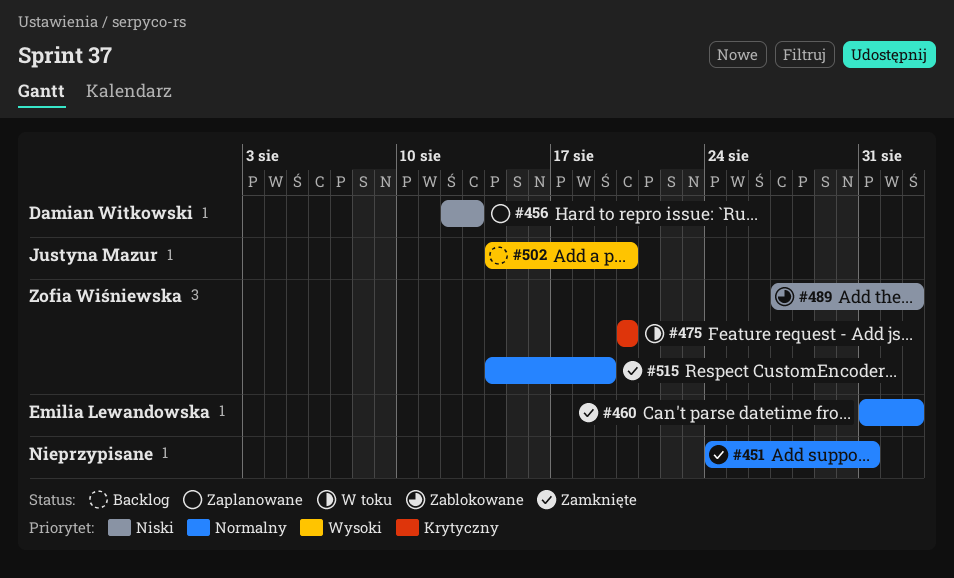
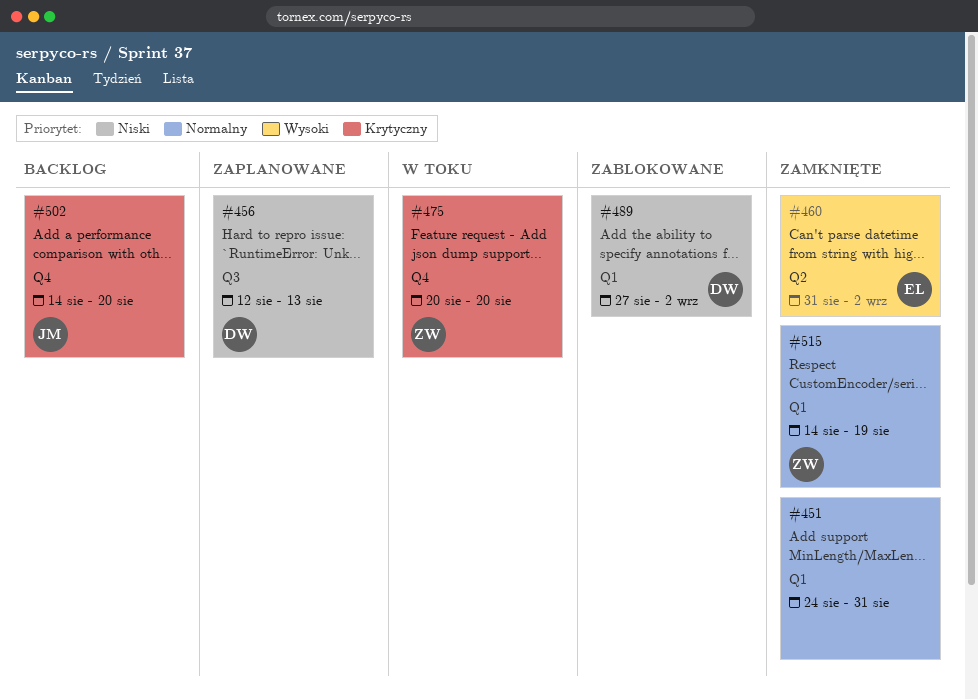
#460, priority: Normalny -> Wysoki
#489, owner: Zofia Wiśniewska -> Damian Witkowski
#502, priority: Wysoki -> Krytyczny

